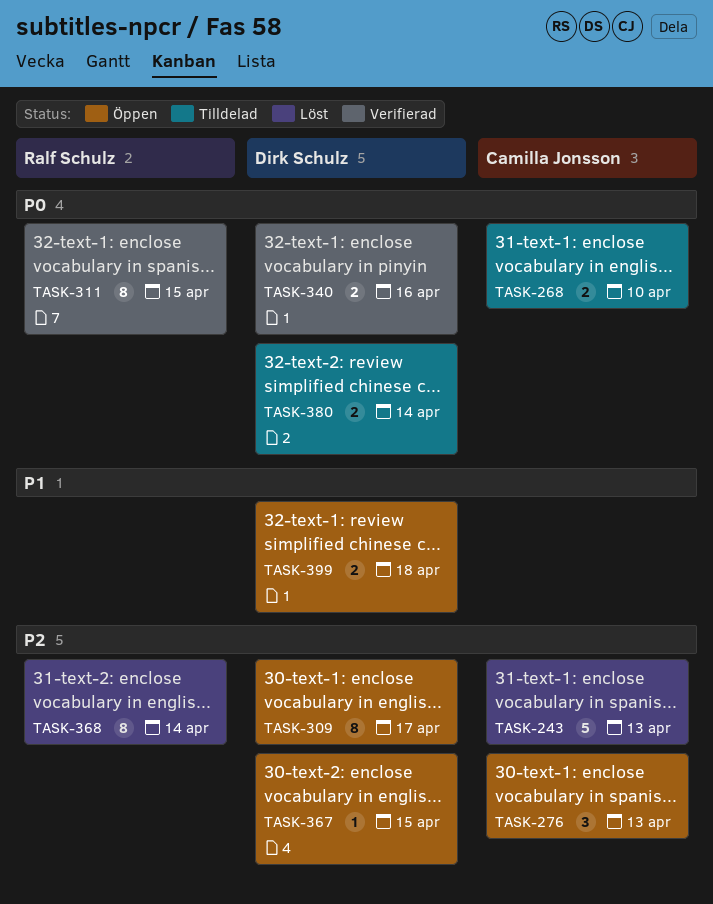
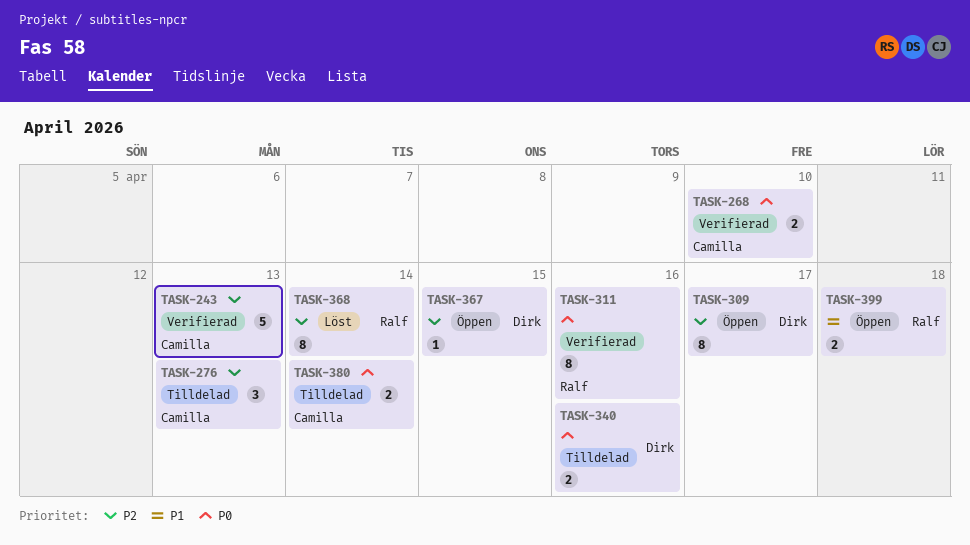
TASK-243, status: Löst -> Verifierad
TASK-268, status: Tilldelad -> Verifierad
TASK-276, status: Öppen -> Tilldelad
TASK-311, due: Apr 15 -> Apr 16
TASK-340, status: Verifierad -> Tilldelad
TASK-380, owner: Dirk Schulz -> Camilla Jonsson
TASK-399, owner: Dirk Schulz -> Ralf Schulz

